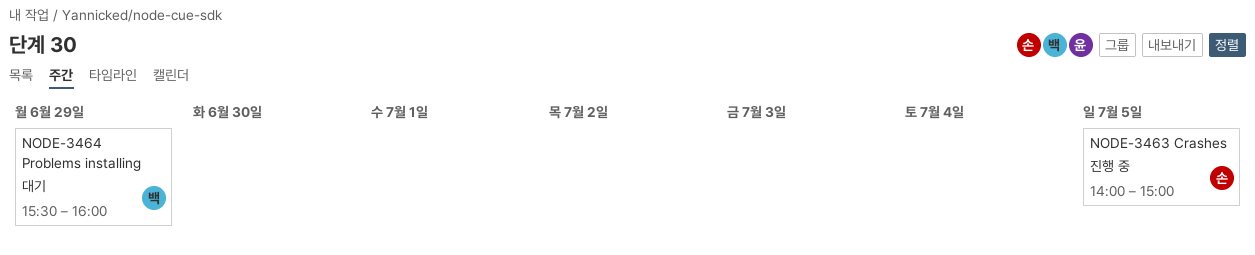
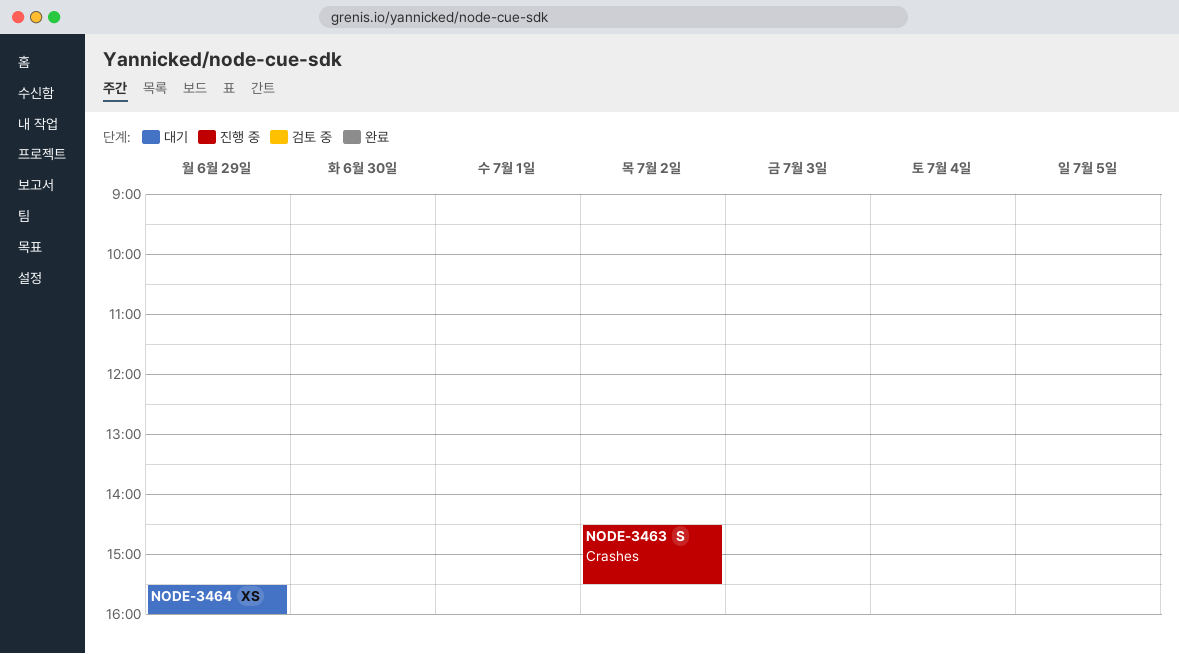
NODE-3463, day: Jul 5 -> Jul 2
NODE-3463, begins: 14:00 -> 14:30
NODE-3463, ends: 15:00 -> 15:30

